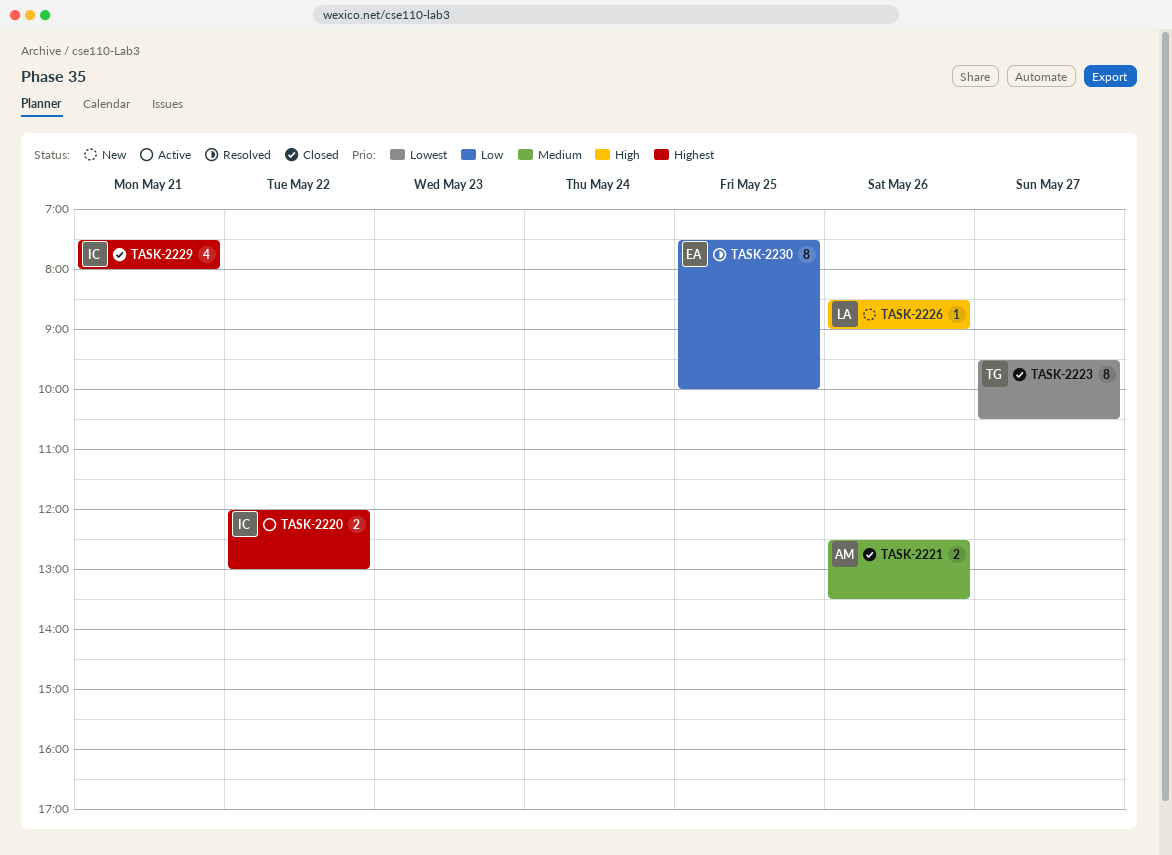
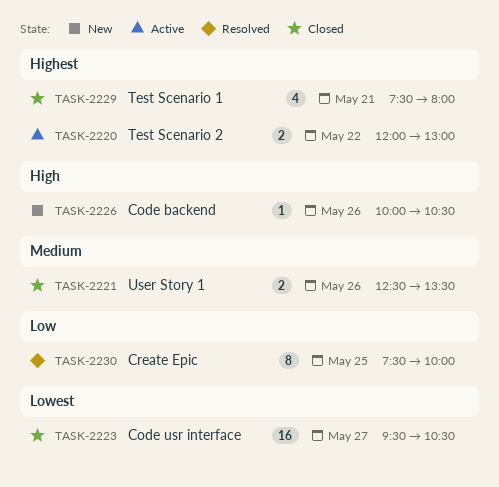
TASK-2223, estimate: 8 -> 16
TASK-2226, begins: 08:30 -> 10:00
TASK-2226, ends: 09:00 -> 10:30

